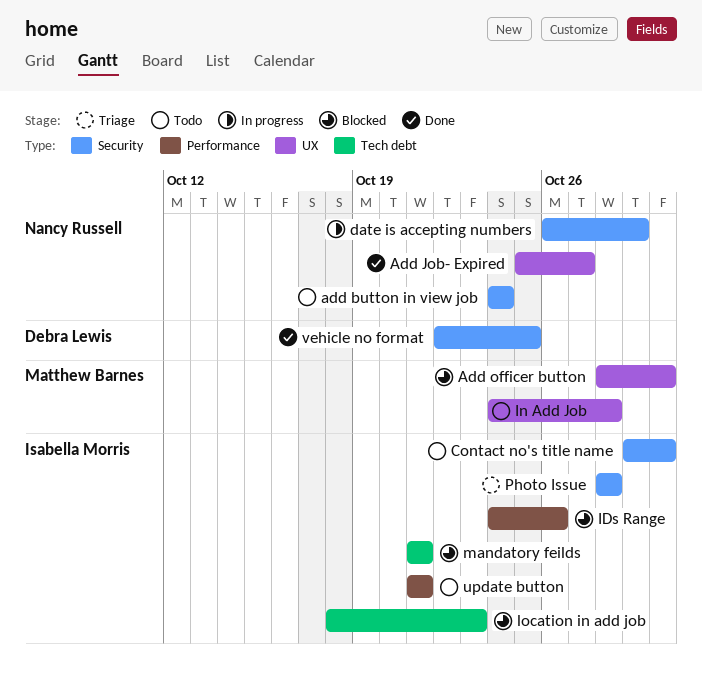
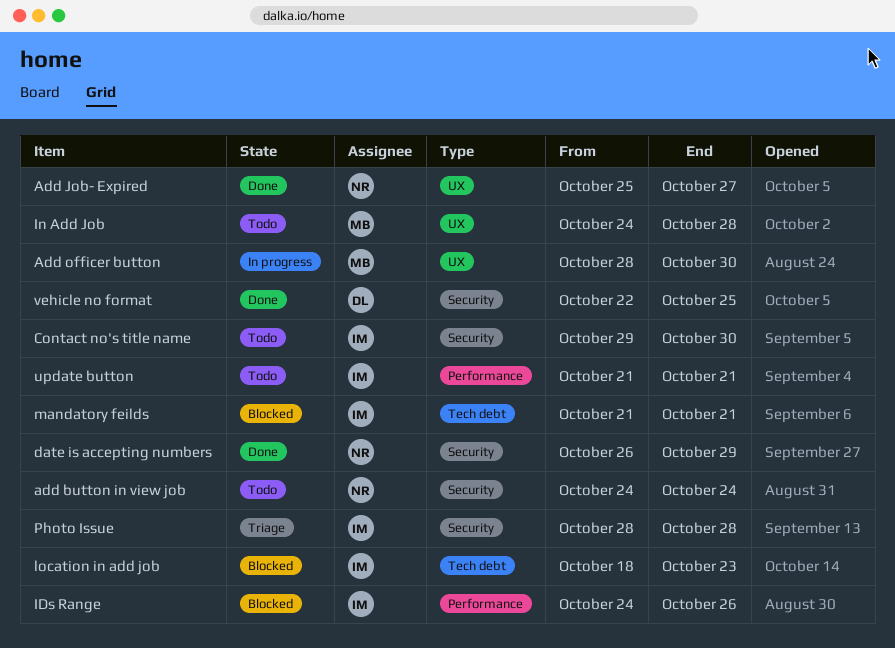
Add officer button, status: Blocked -> In progress
date is accepting numbers, status: In progress -> Done

